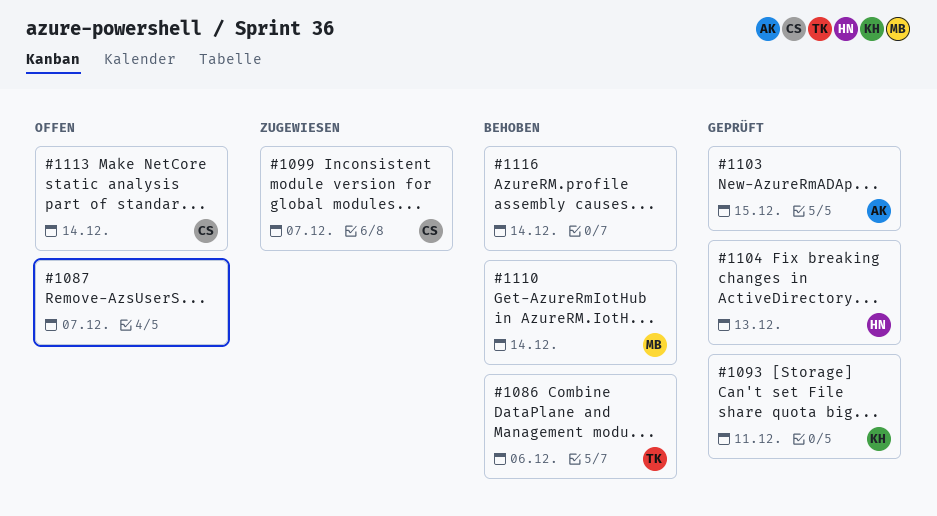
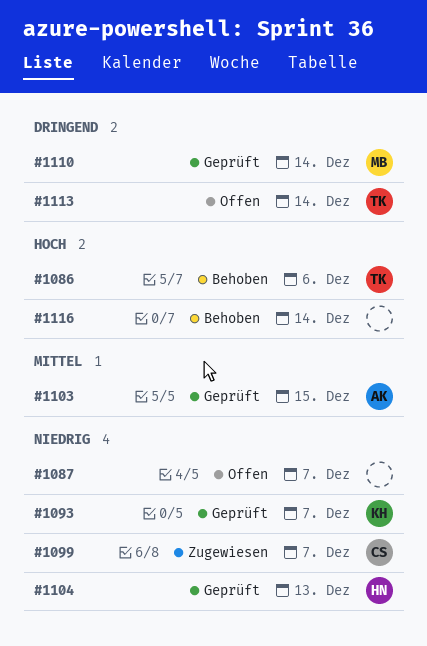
#1093, due: Dec 11 -> Dec 7
#1110, status: Behoben -> Geprüft
#1113, owner: CS -> TK

